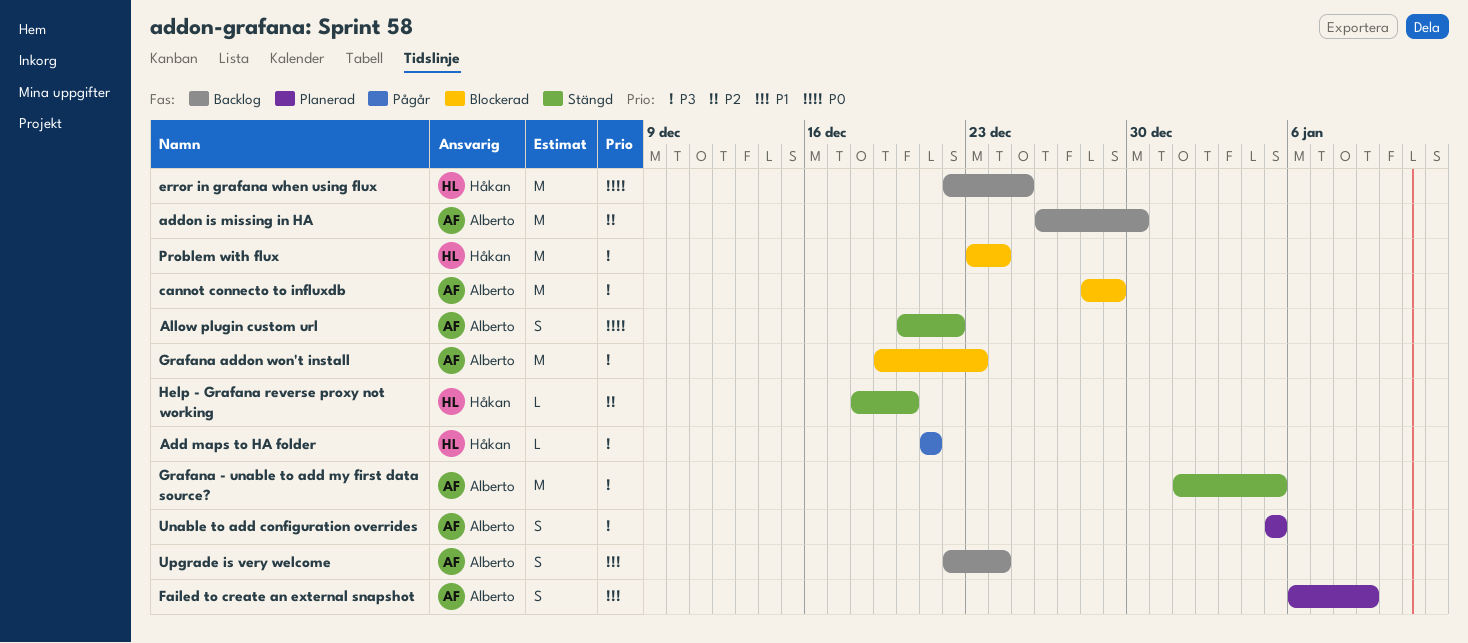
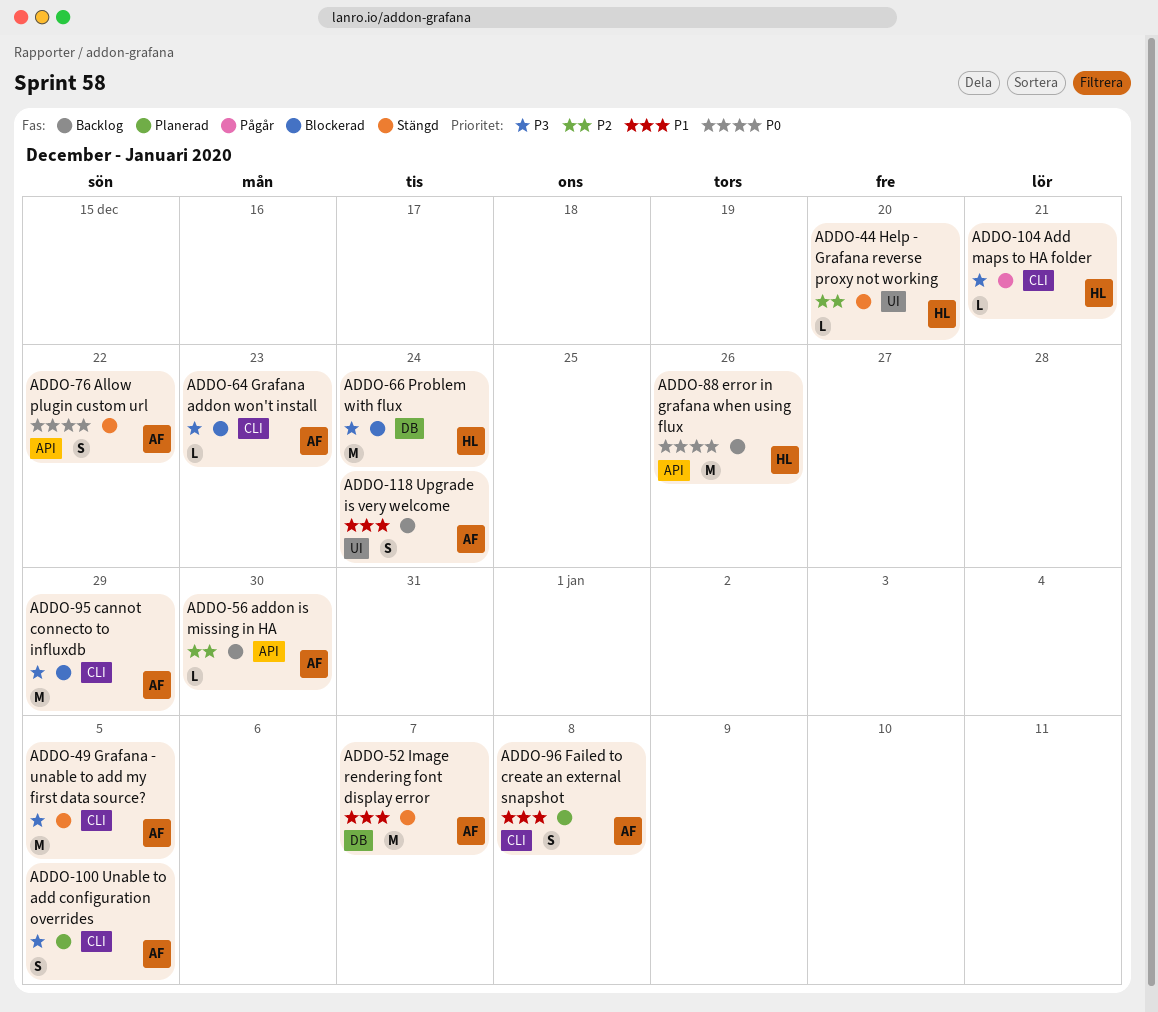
addon is missing in HA, estimate: M -> L
error in grafana when using flux, due: Dec 25 -> Dec 26
Failed to create an external snapshot, due: Jan 9 -> Jan 8
Grafana addon won't install, estimate: M -> L
Image rendering font display error: none -> present

